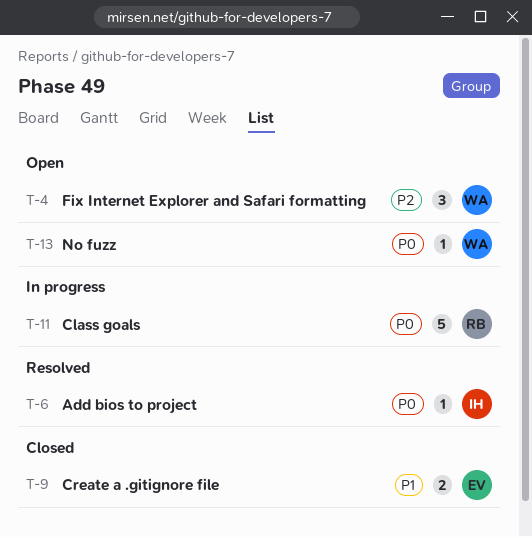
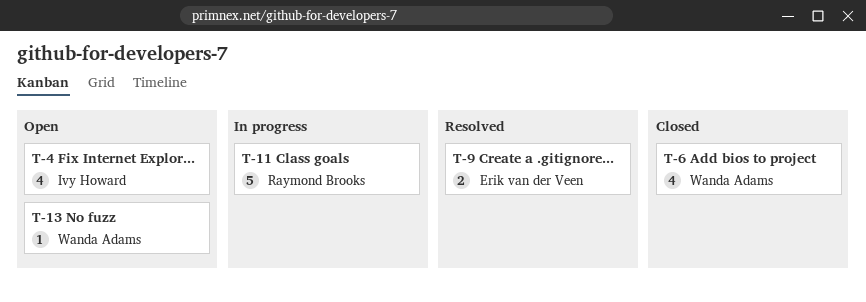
T-4, owner: Wanda Adams -> Ivy Howard
T-4, estimate: 3 -> 4
T-6, status: Resolved -> Closed
T-6, owner: Ivy Howard -> Wanda Adams
T-6, estimate: 1 -> 4
T-9, status: Closed -> Resolved

